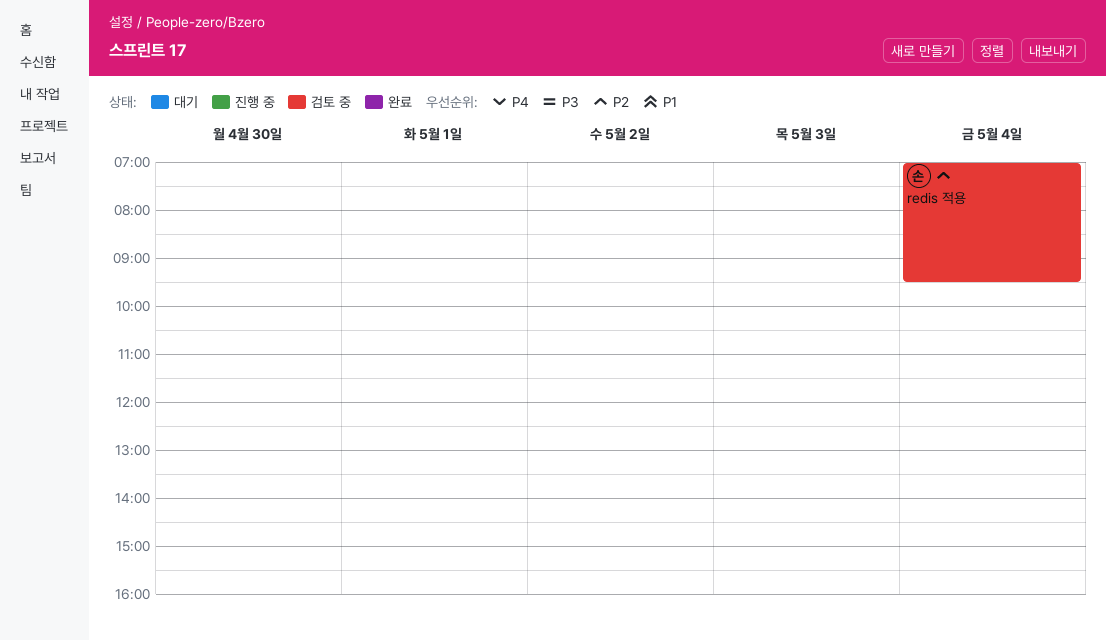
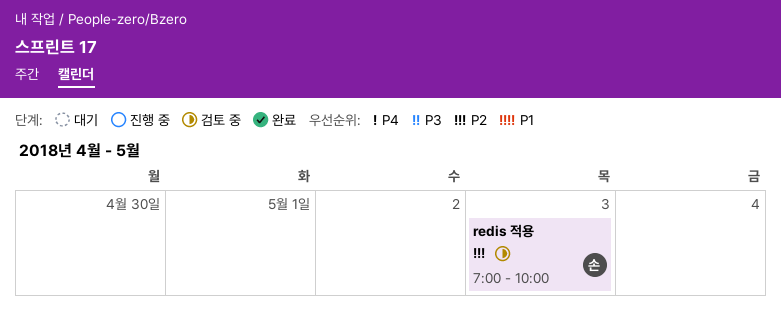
redis 적용, day: May 4 -> May 3
redis 적용, ends: 09:30 -> 10:00

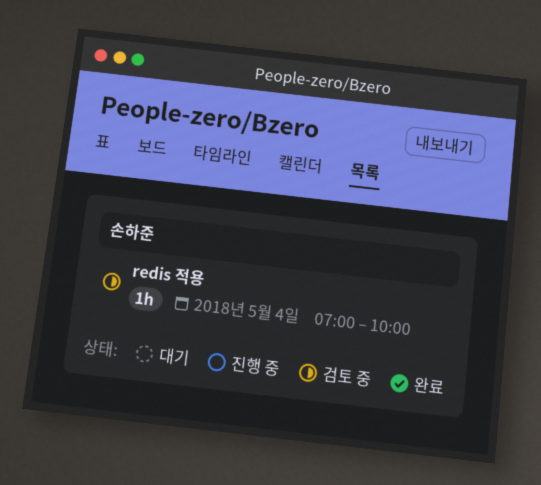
redis 적용, day: May 3 -> May 4

